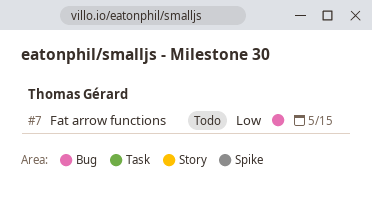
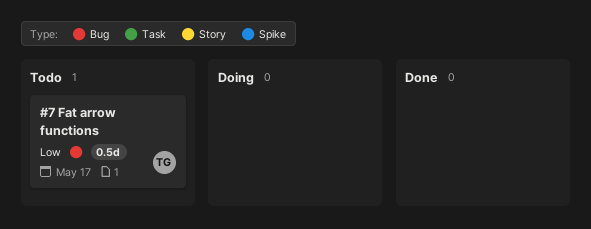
#7, due: May 15 -> May 17

